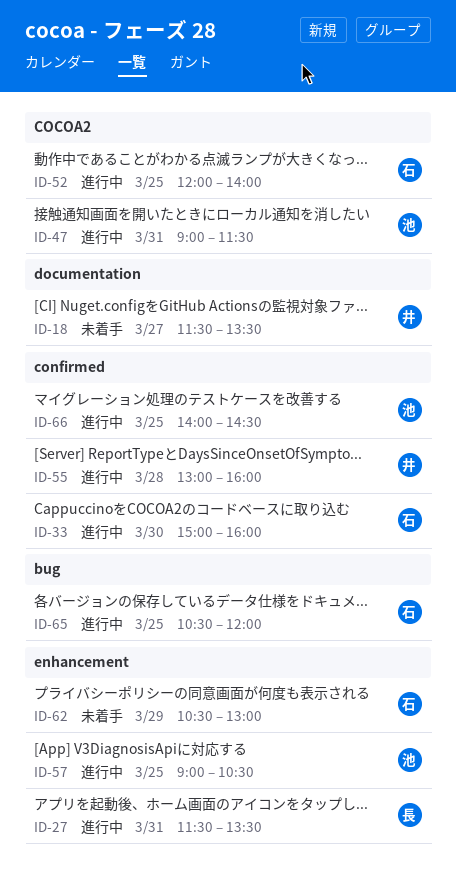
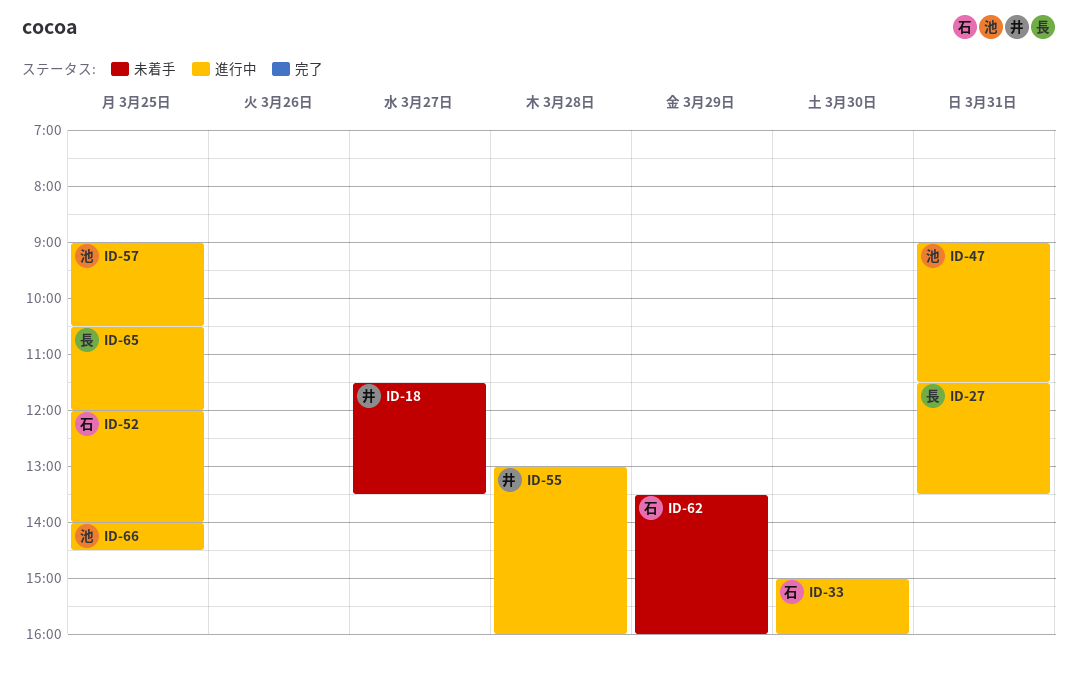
ID-62, begins: 10:30 -> 13:30
ID-62, ends: 13:00 -> 16:00
ID-65, owner: 石 -> 長

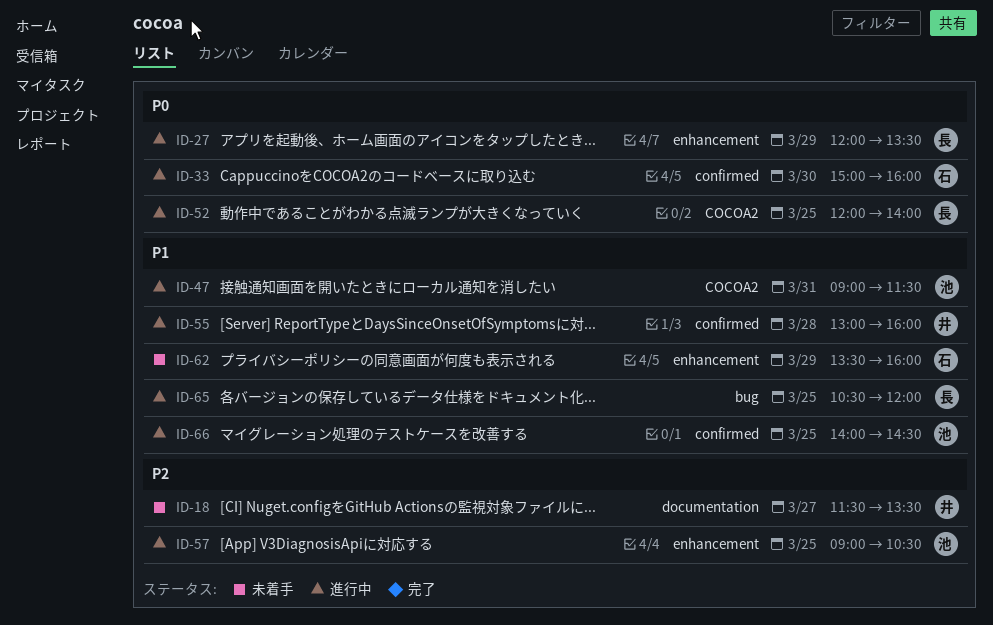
ID-27, day: Mar 31 -> Mar 29
ID-27, begins: 11:30 -> 12:00
ID-52, owner: 石 -> 長

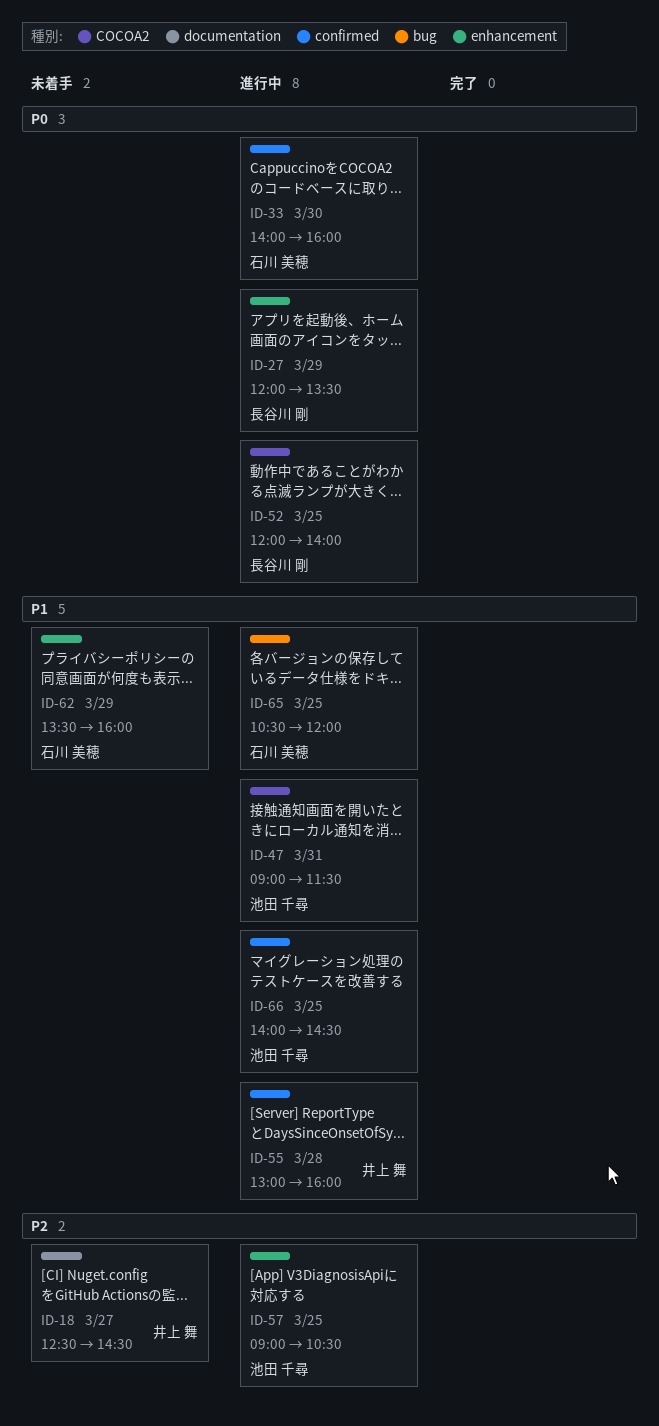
ID-18, begins: 11:30 -> 12:30
ID-18, ends: 13:30 -> 14:30
ID-33, begins: 15:00 -> 14:00
ID-65, owner: 長谷川 剛 -> 石川 美穂

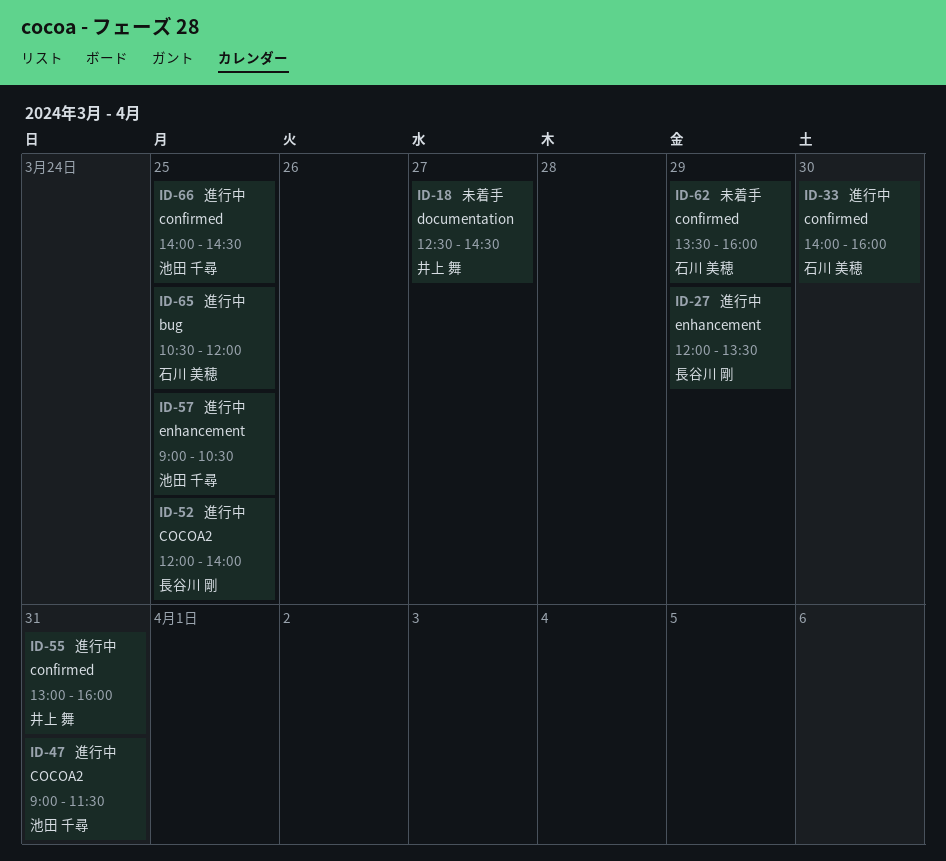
ID-55, day: Mar 28 -> Mar 31
ID-62, label: enhancement -> confirmed

